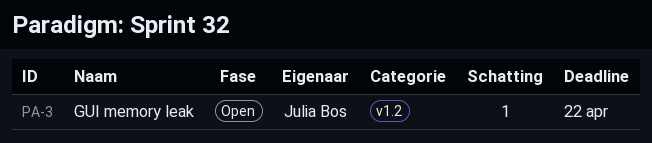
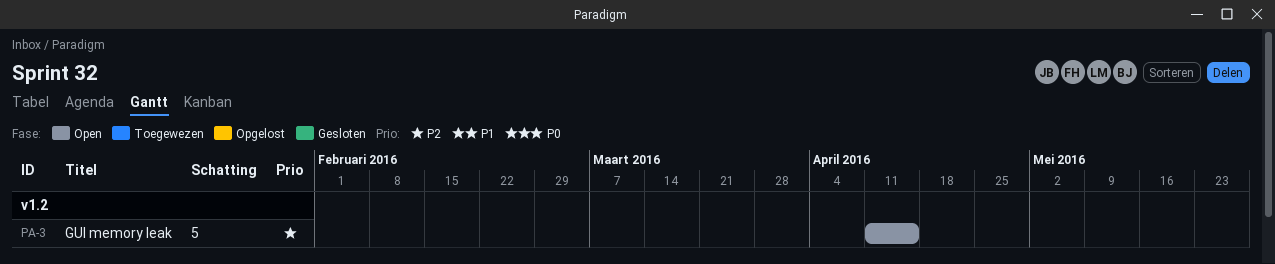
PA-3, estimate: 1 -> 5
PA-3, due: Apr 22 -> Apr 15

